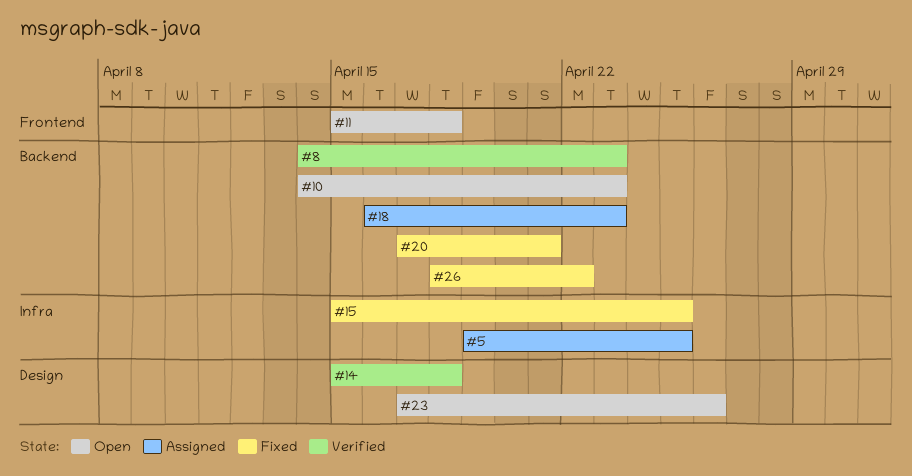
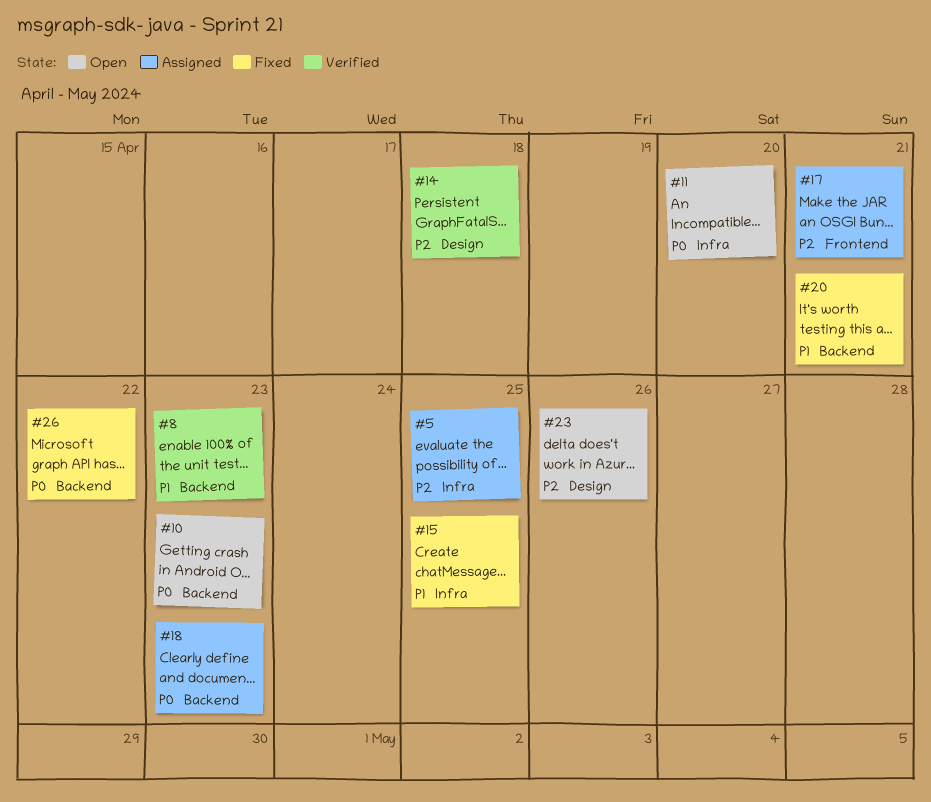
#11, label: Frontend -> Infra
#11, due: Apr 18 -> Apr 20
#17: none -> present

